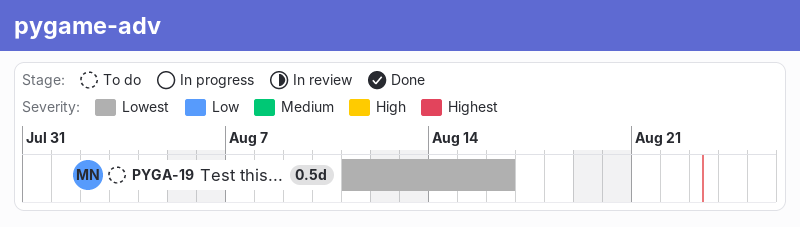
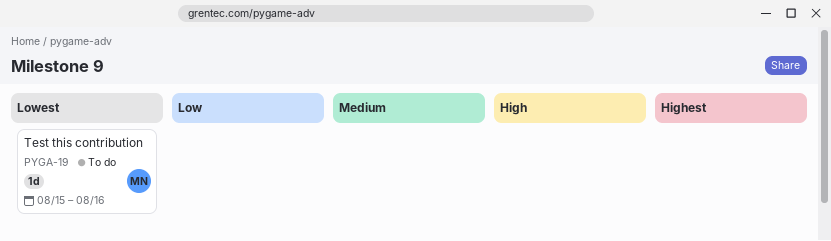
PYGA-19, estimate: 0.5d -> 1d
PYGA-19, start: Aug 11 -> Aug 15

